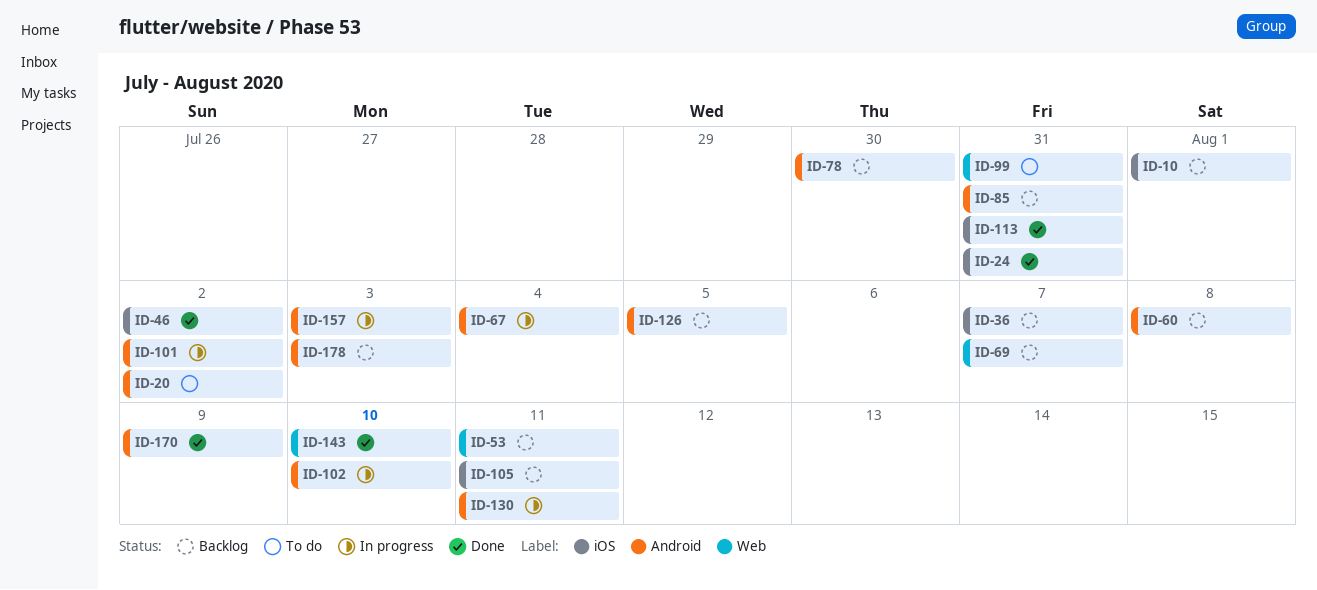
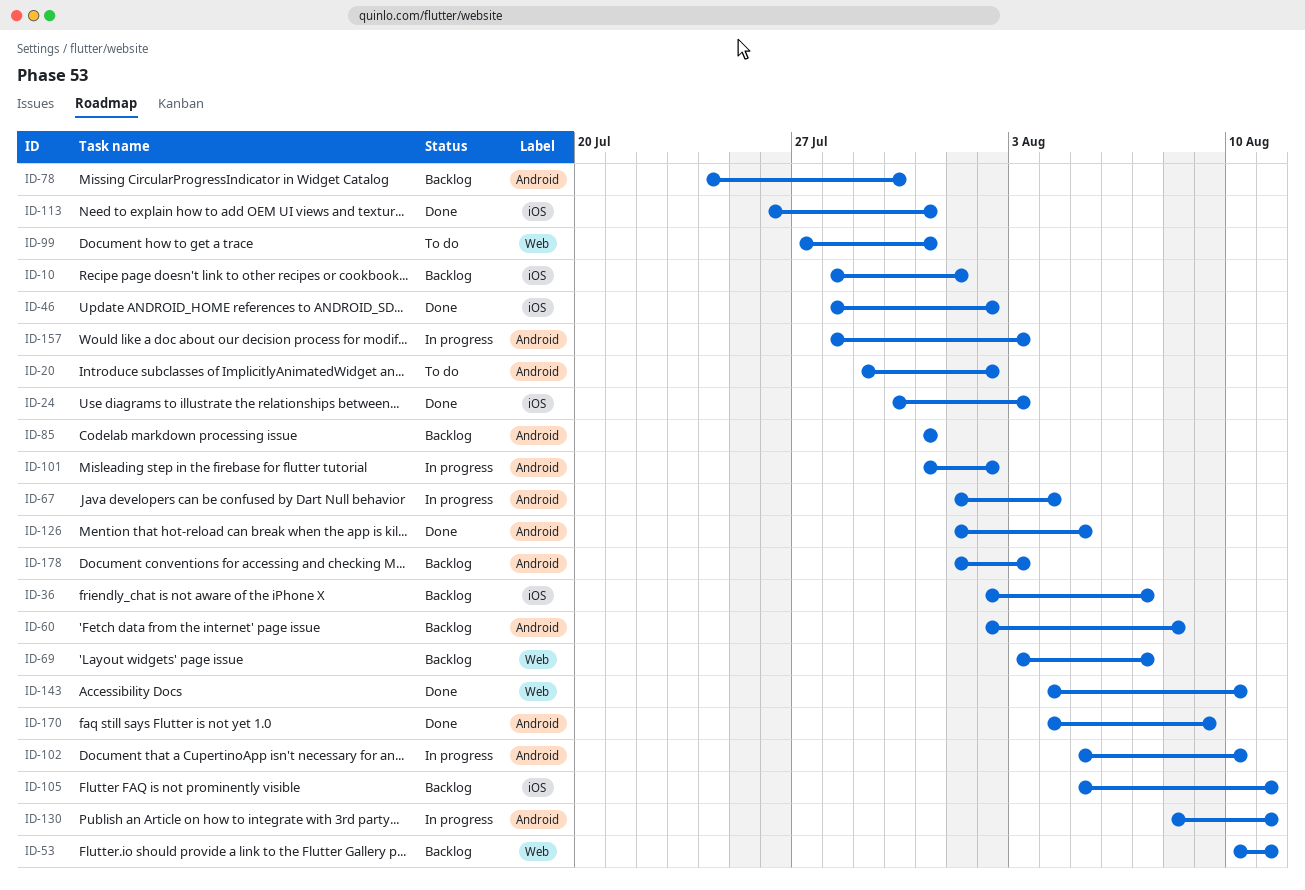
ID-24, due: Jul 31 -> Aug 3
ID-126, status: Backlog -> Done

